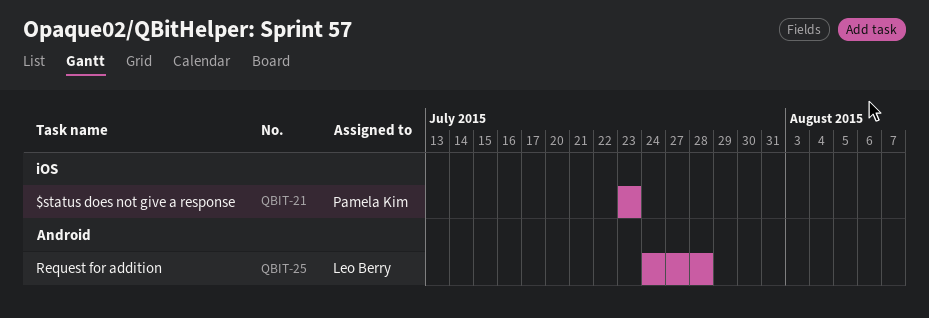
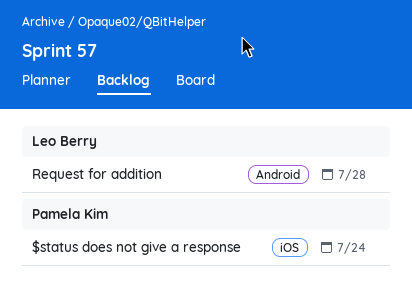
$status does not give a response, due: Jul 23 -> Jul 24

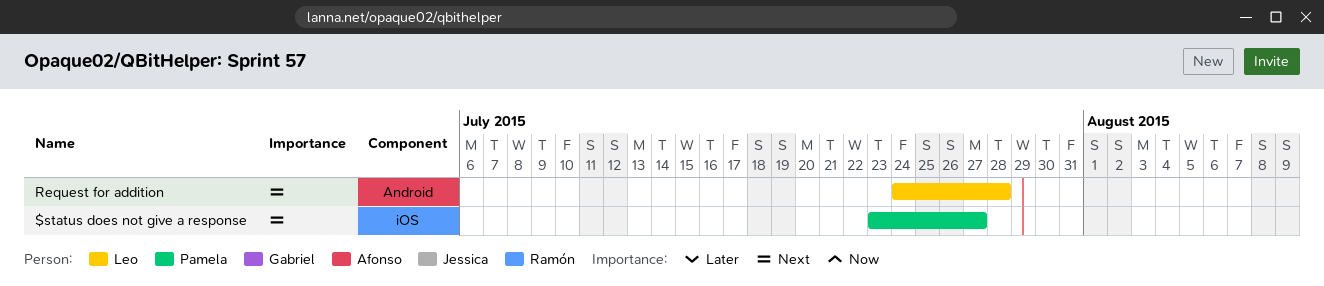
$status does not give a response, due: Jul 24 -> Jul 27

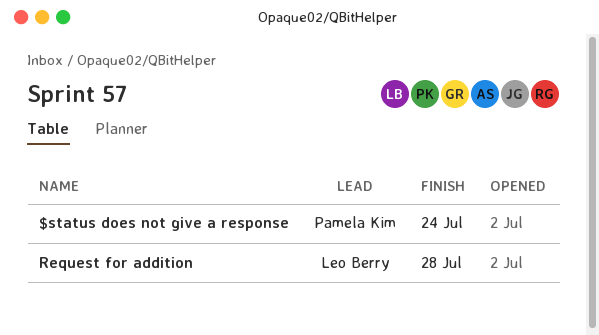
$status does not give a response, due: Jul 27 -> Jul 24

